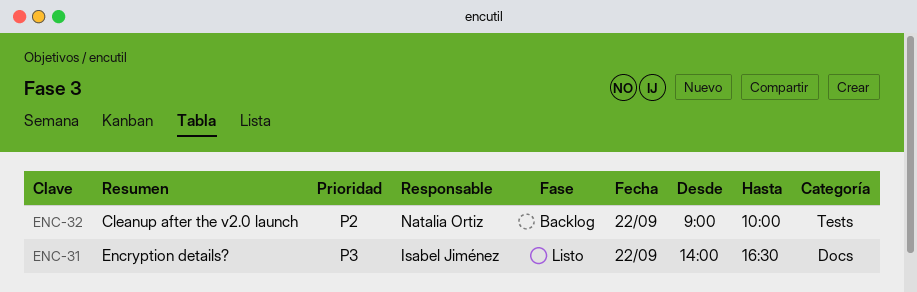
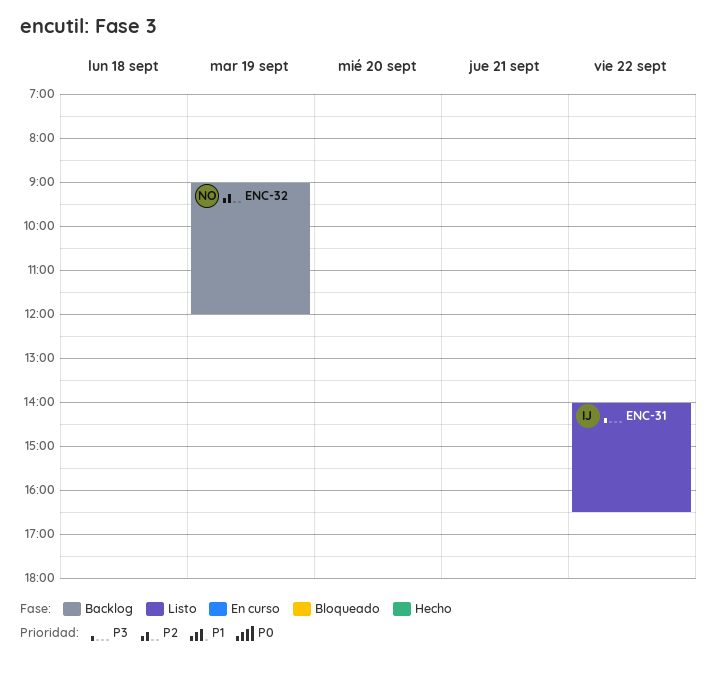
ENC-32, day: Sep 22 -> Sep 19
ENC-32, ends: 10:00 -> 12:00

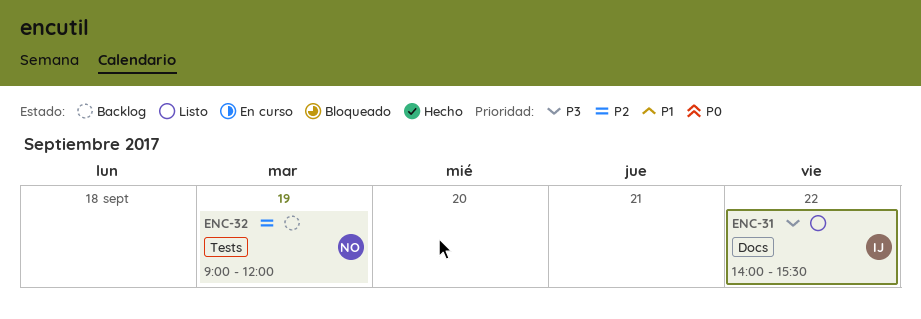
ENC-31, ends: 16:30 -> 15:30

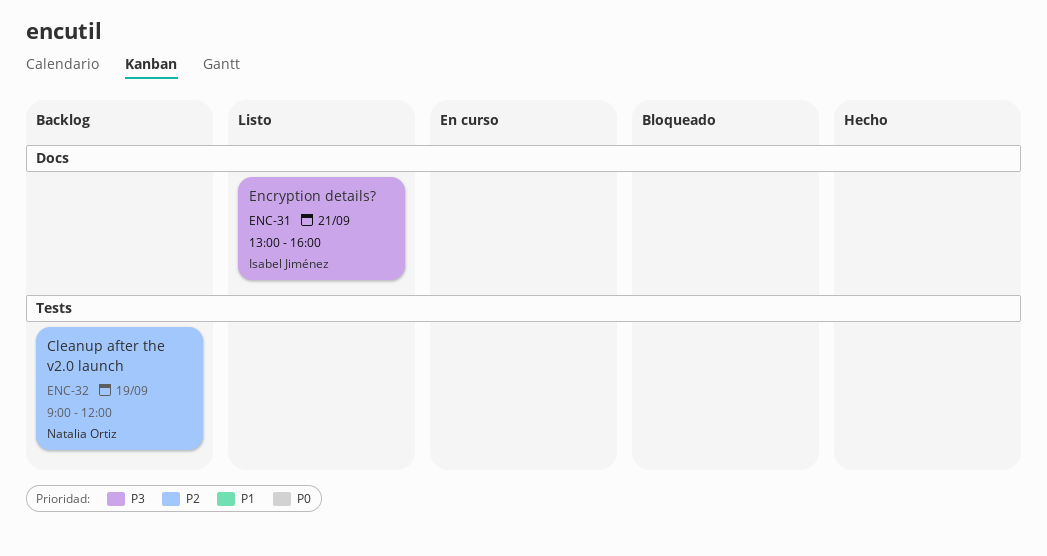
ENC-31, day: Sep 22 -> Sep 21
ENC-31, begins: 14:00 -> 13:00
ENC-31, ends: 15:30 -> 16:00

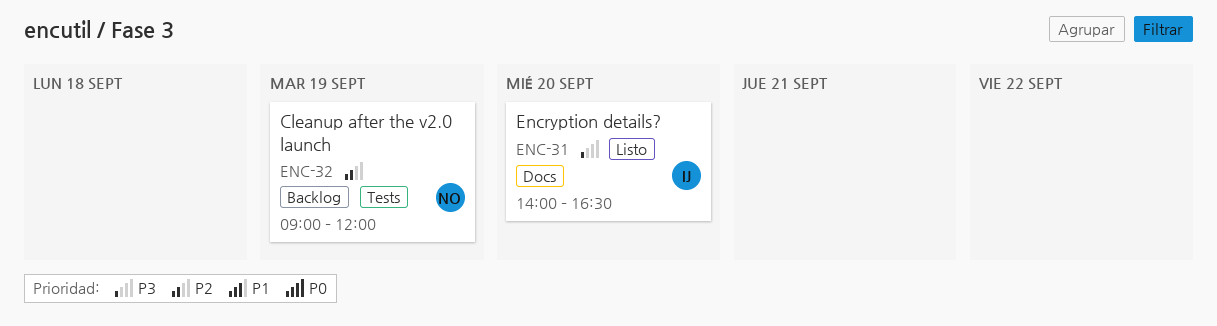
ENC-31, day: Sep 21 -> Sep 20
ENC-31, begins: 13:00 -> 14:00
ENC-31, ends: 16:00 -> 16:30

